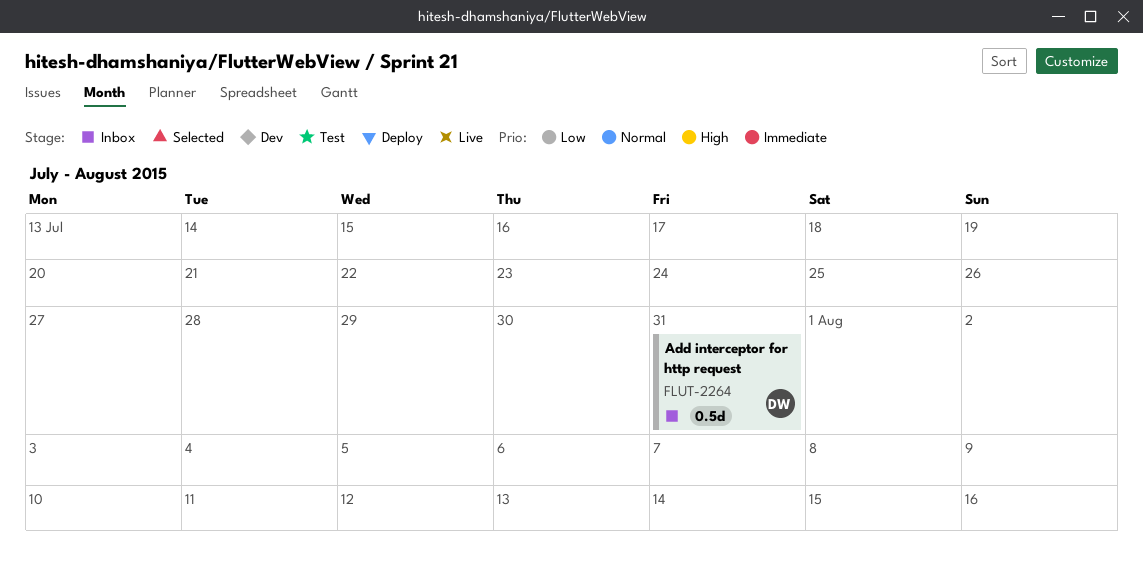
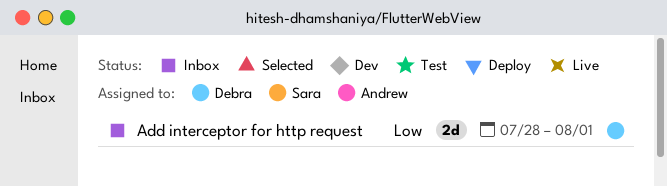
Add interceptor for http request, estimate: 0.5d -> 2d
Add interceptor for http request, due: Jul 31 -> Aug 1

